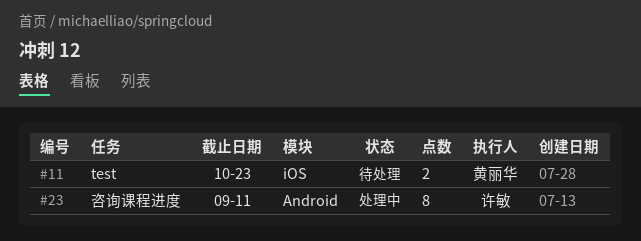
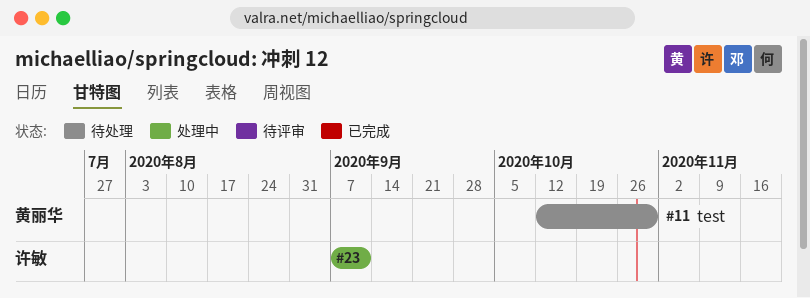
#11, due: Oct 23 -> Oct 30

